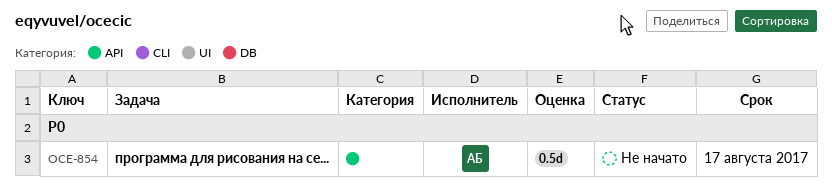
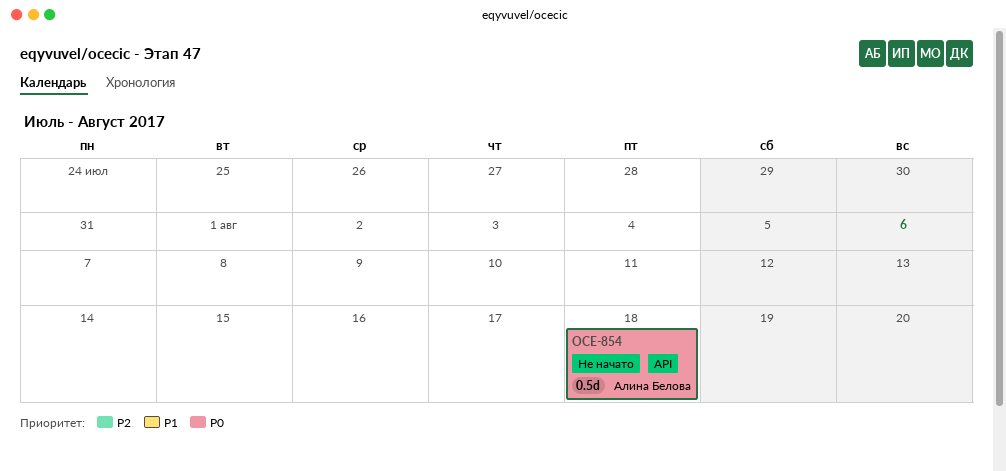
OCE-854, due: Aug 17 -> Aug 18

